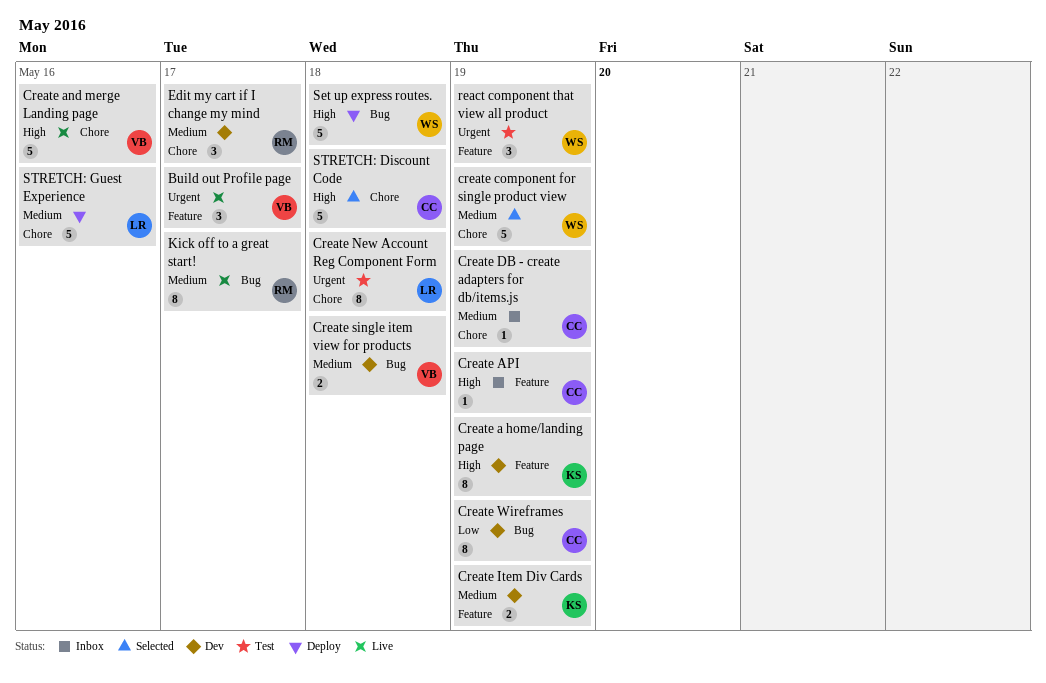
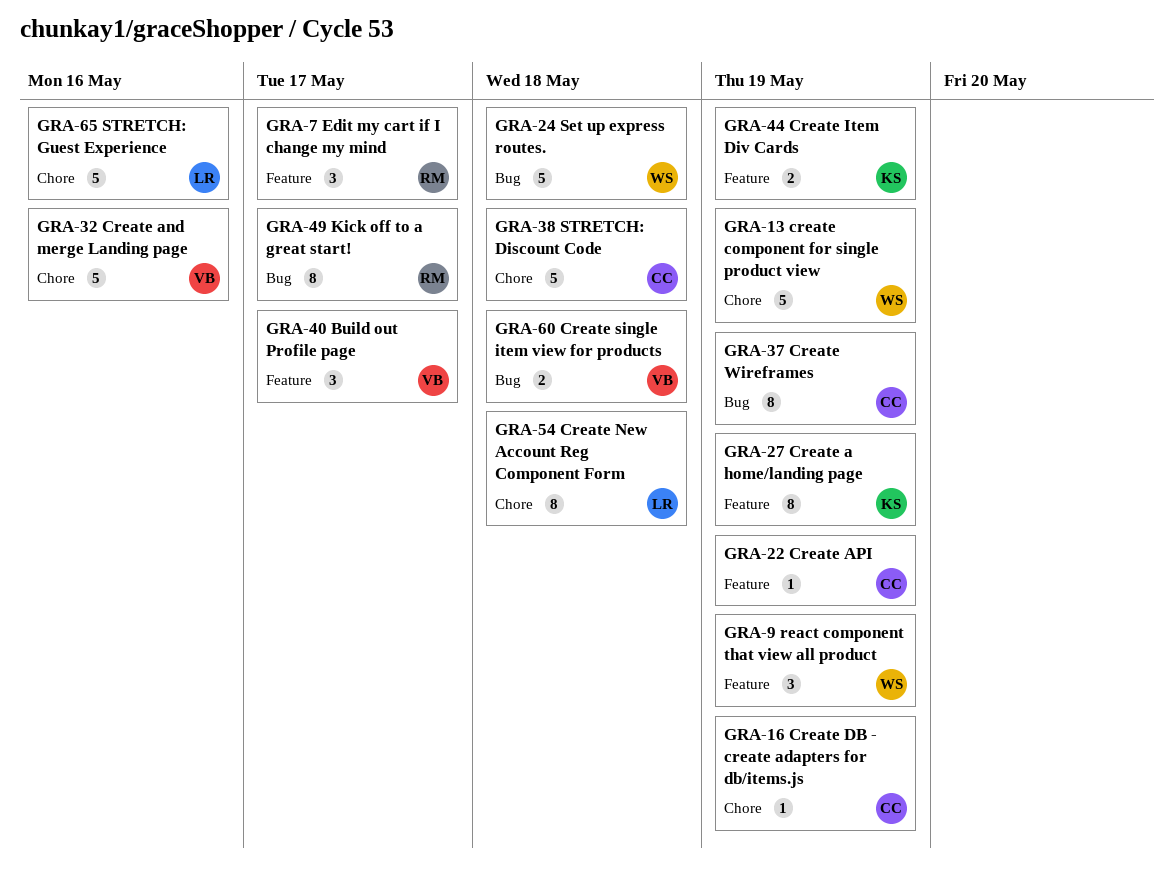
Edit my cart if I change my mind, label: Chore -> Feature

